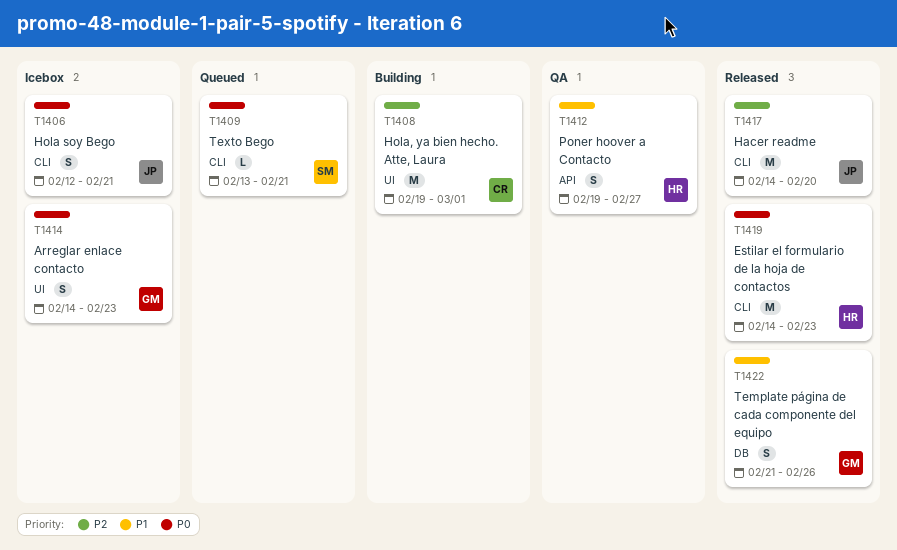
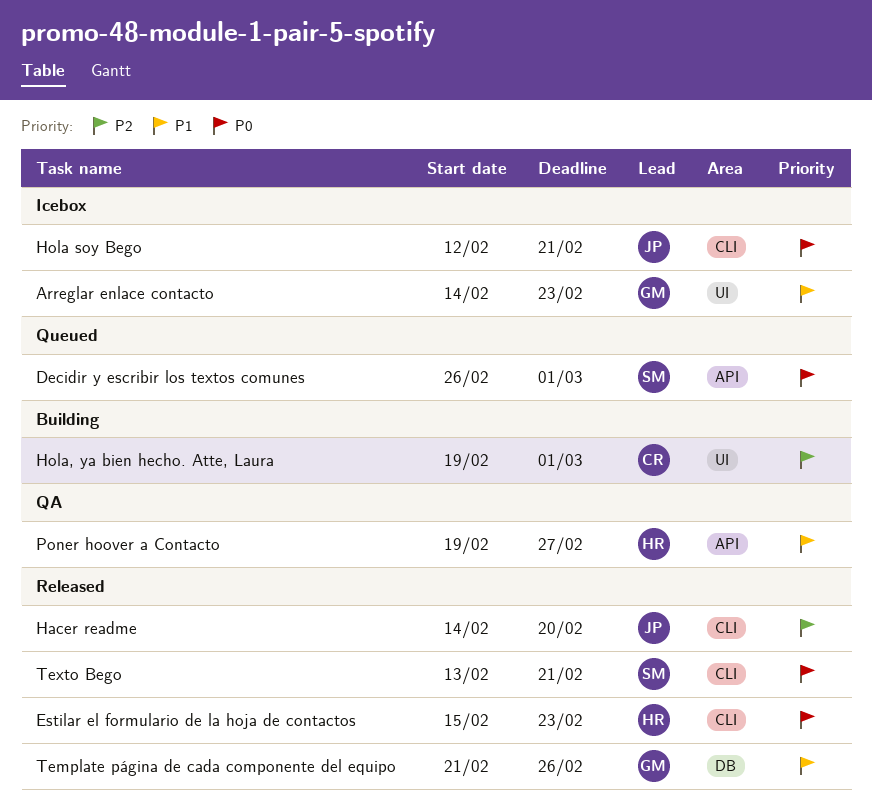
Arreglar enlace contacto, priority: P0 -> P1
Decidir y escribir los textos comunes: none -> present
Estilar el formulario de la hoja de contactos, start: Feb 14 -> Feb 15
Texto Bego, status: Queued -> Released

